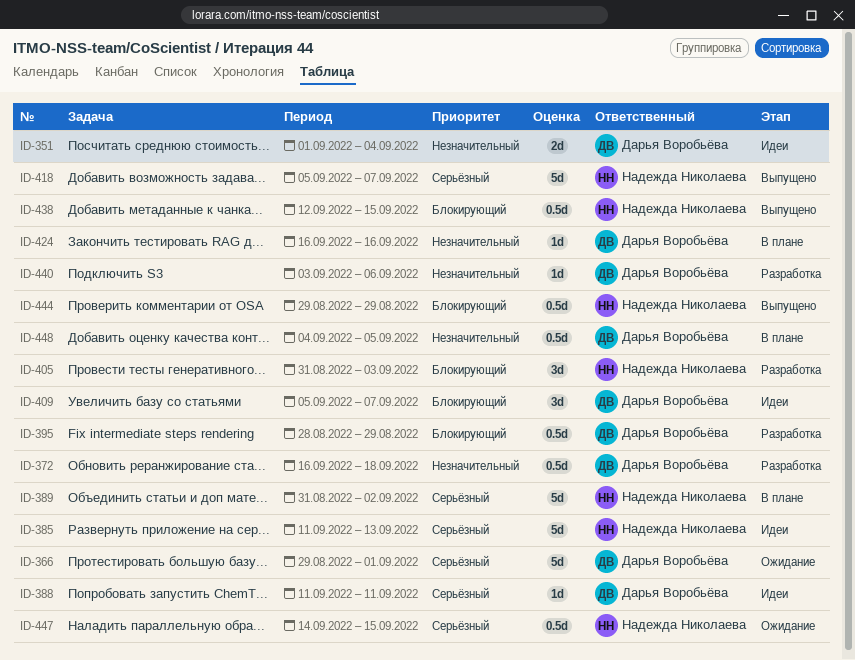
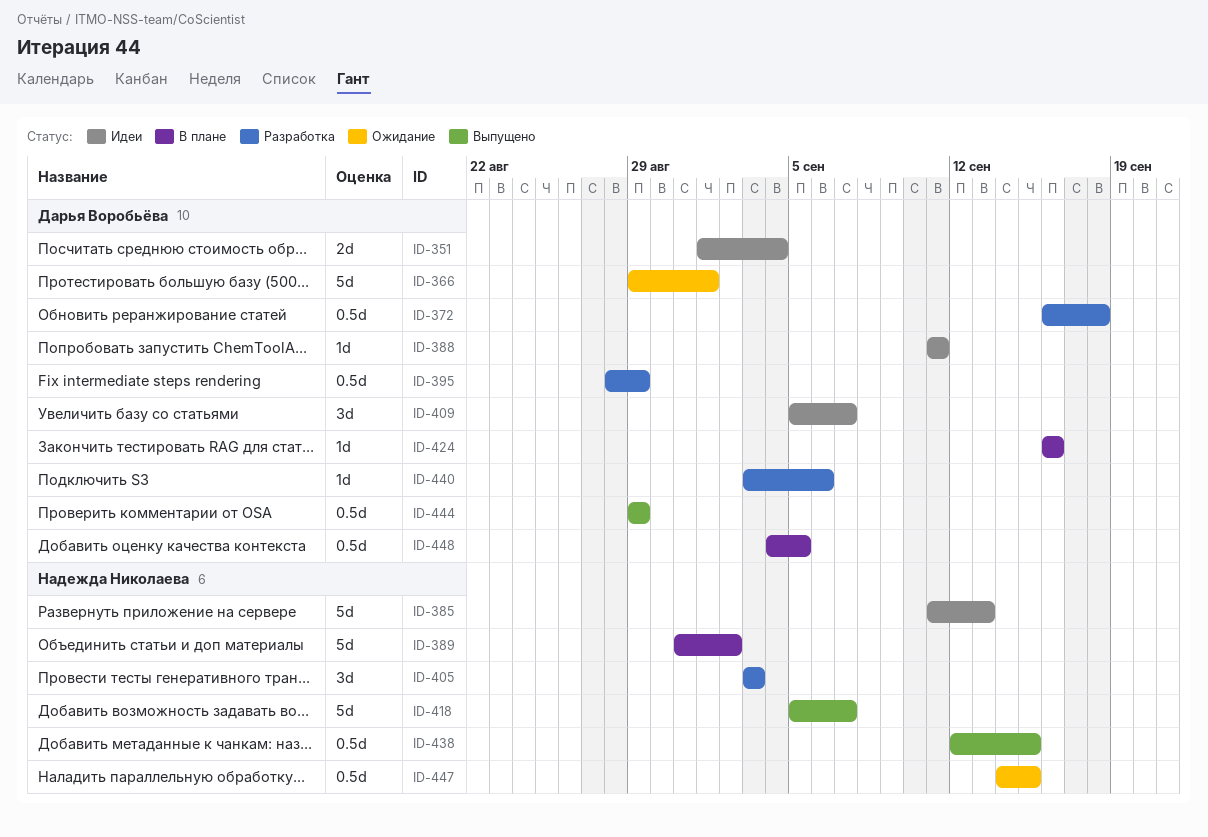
ID-405, start: Aug 31 -> Sep 3
ID-444, owner: Надежда Николаева -> Дарья Воробьёва

